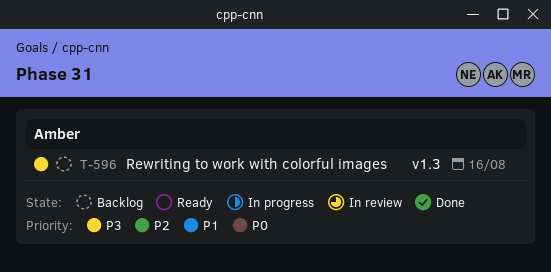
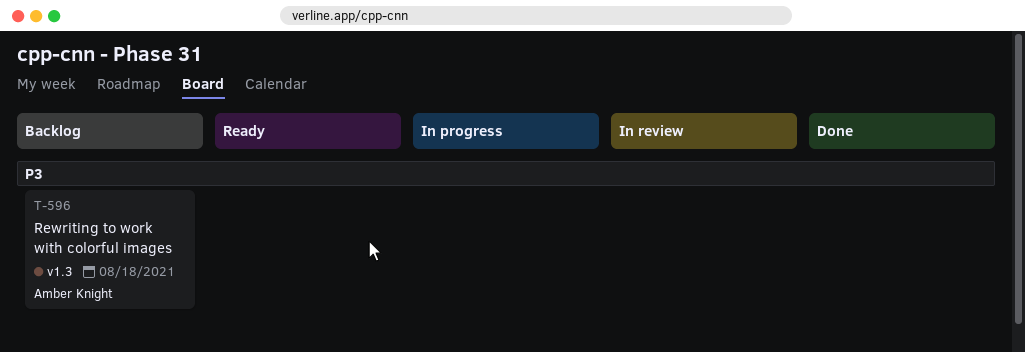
T-596, due: Aug 16 -> Aug 18

